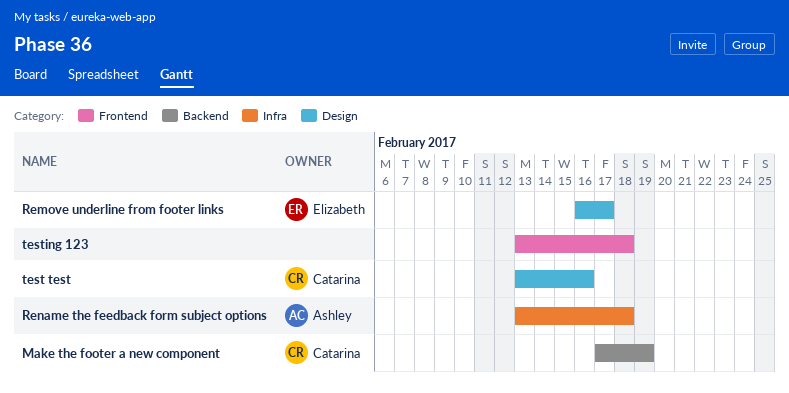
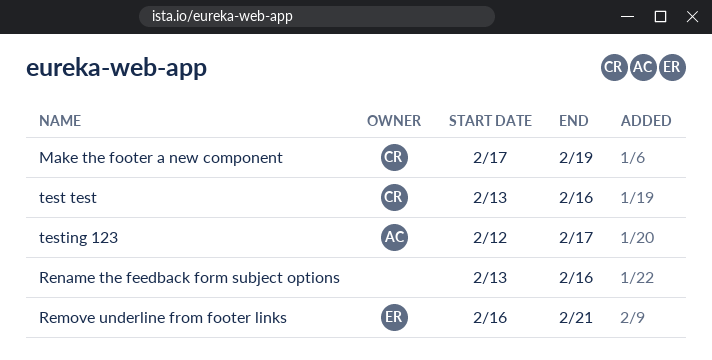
Remove underline from footer links, due: Feb 17 -> Feb 21
Rename the feedback form subject options, owner: Ashley -> none
Rename the feedback form subject options, due: Feb 18 -> Feb 16
testing 123, owner: none -> Ashley
testing 123, start: Feb 13 -> Feb 12
testing 123, due: Feb 18 -> Feb 17

